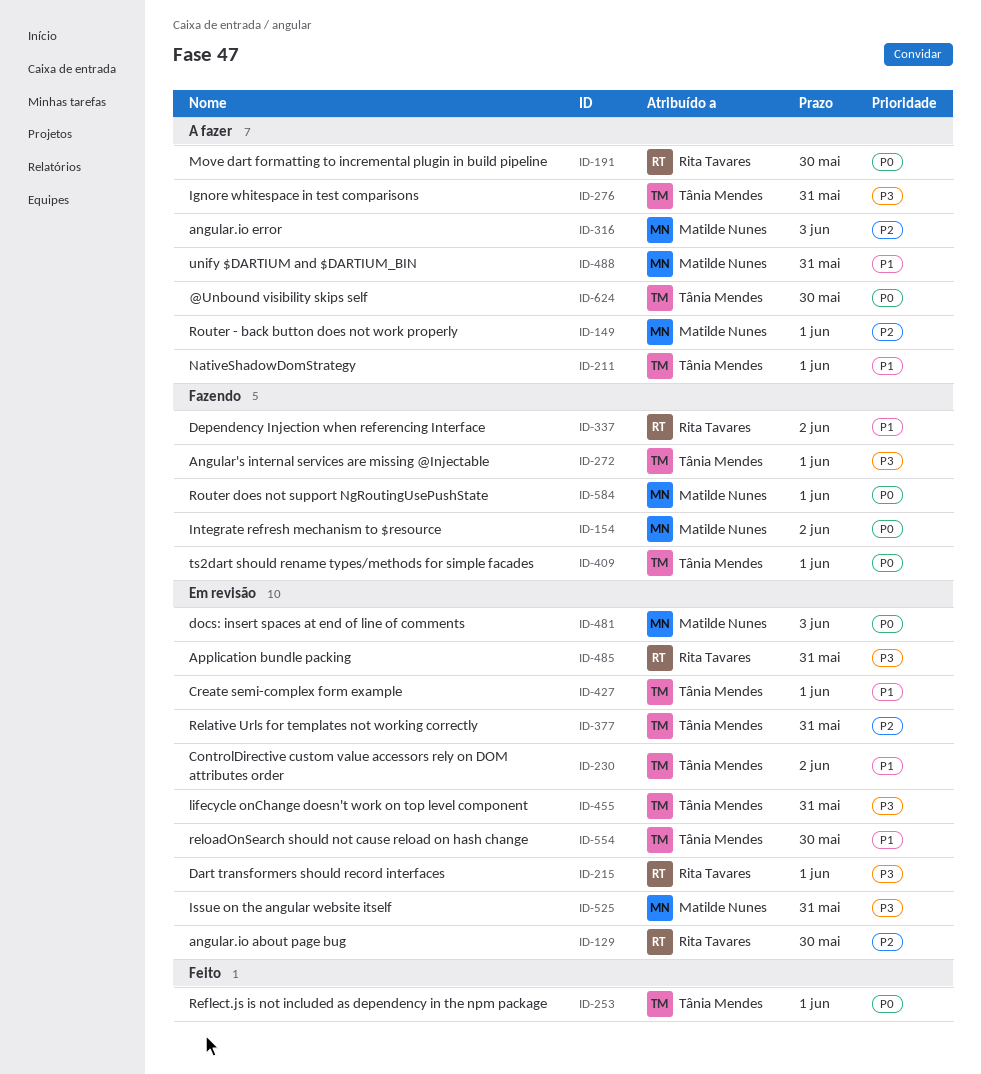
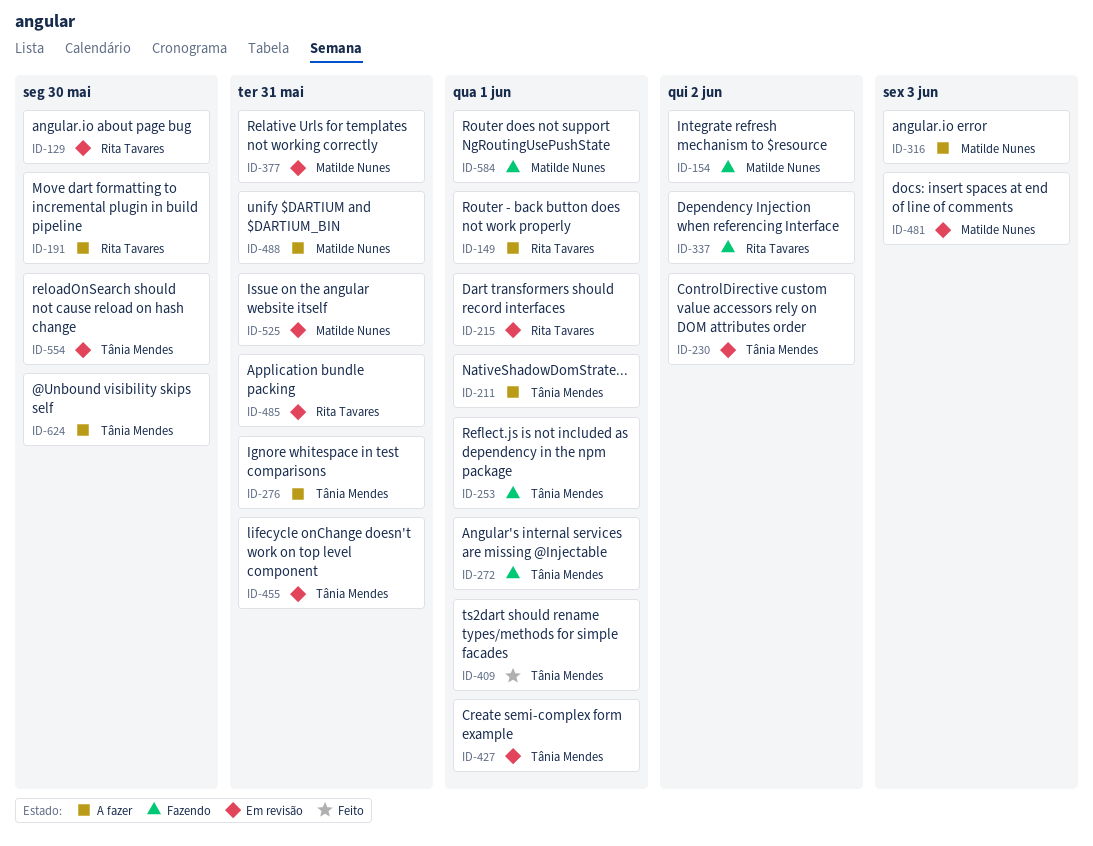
ID-149, owner: Matilde Nunes -> Rita Tavares
ID-253, status: Feito -> Fazendo
ID-377, owner: Tânia Mendes -> Matilde Nunes
ID-409, status: Fazendo -> Feito

